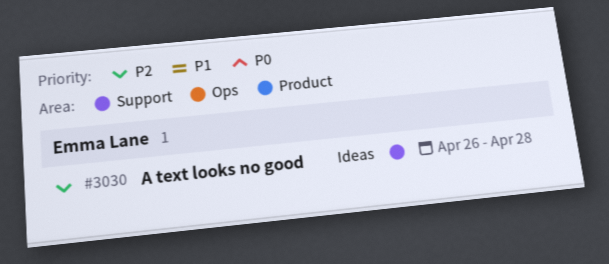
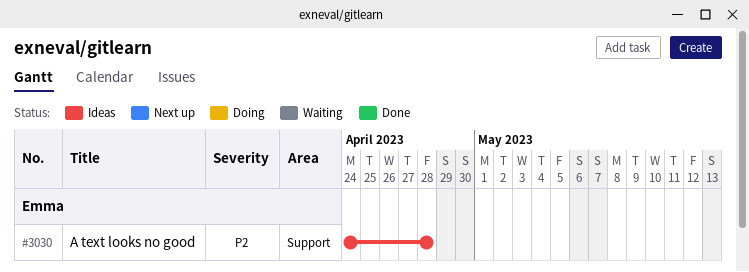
#3030, start: Apr 26 -> Apr 24

